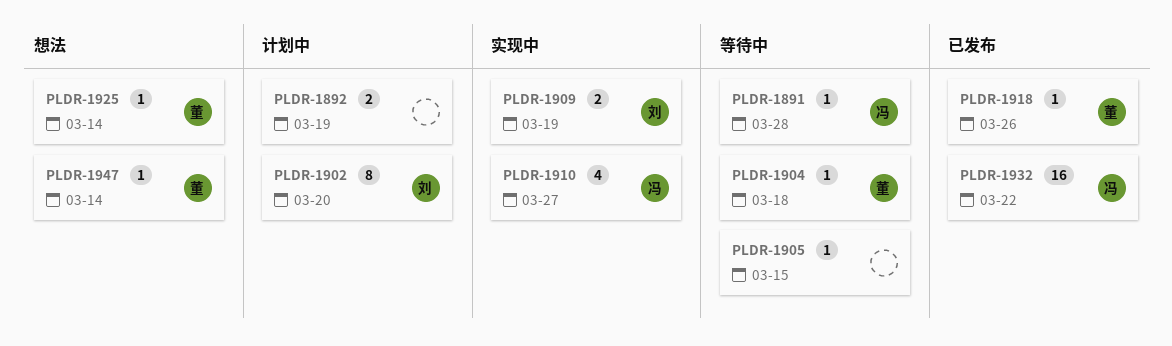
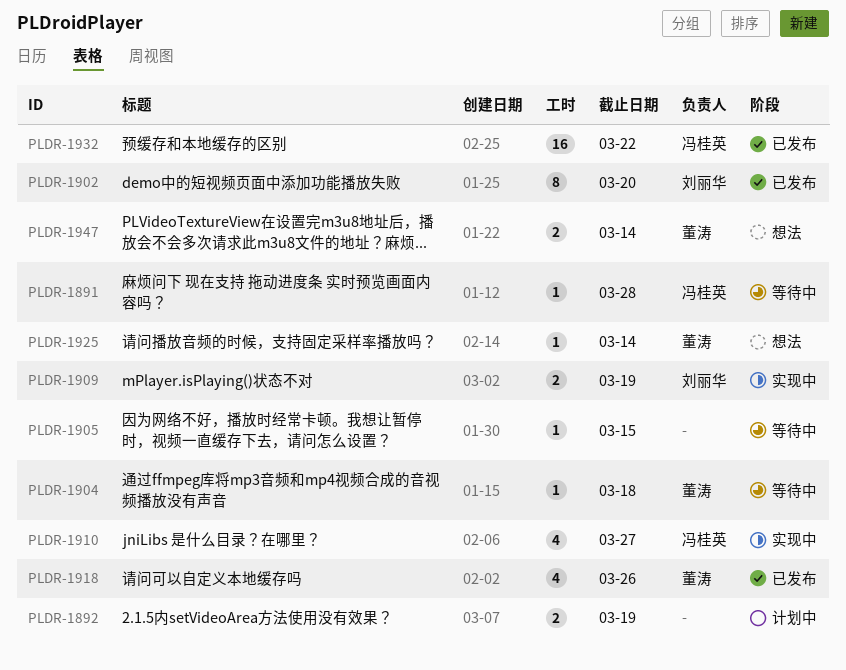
PLDR-1902, status: 计划中 -> 已发布
PLDR-1918, estimate: 1 -> 4
PLDR-1947, estimate: 1 -> 2

